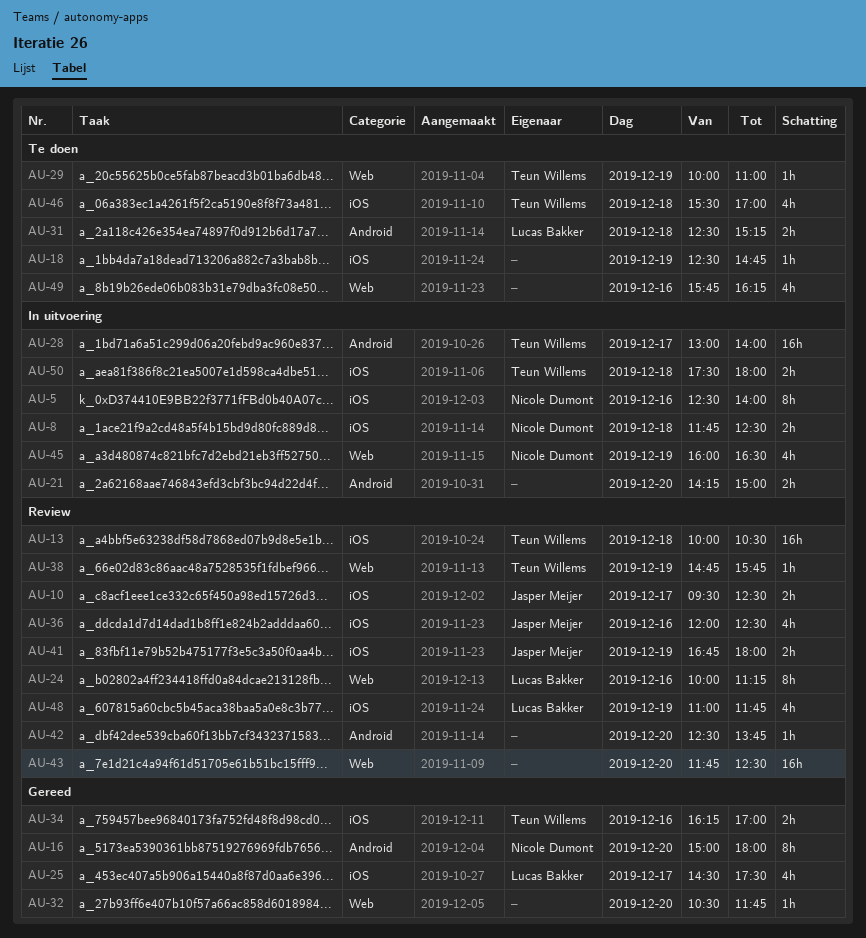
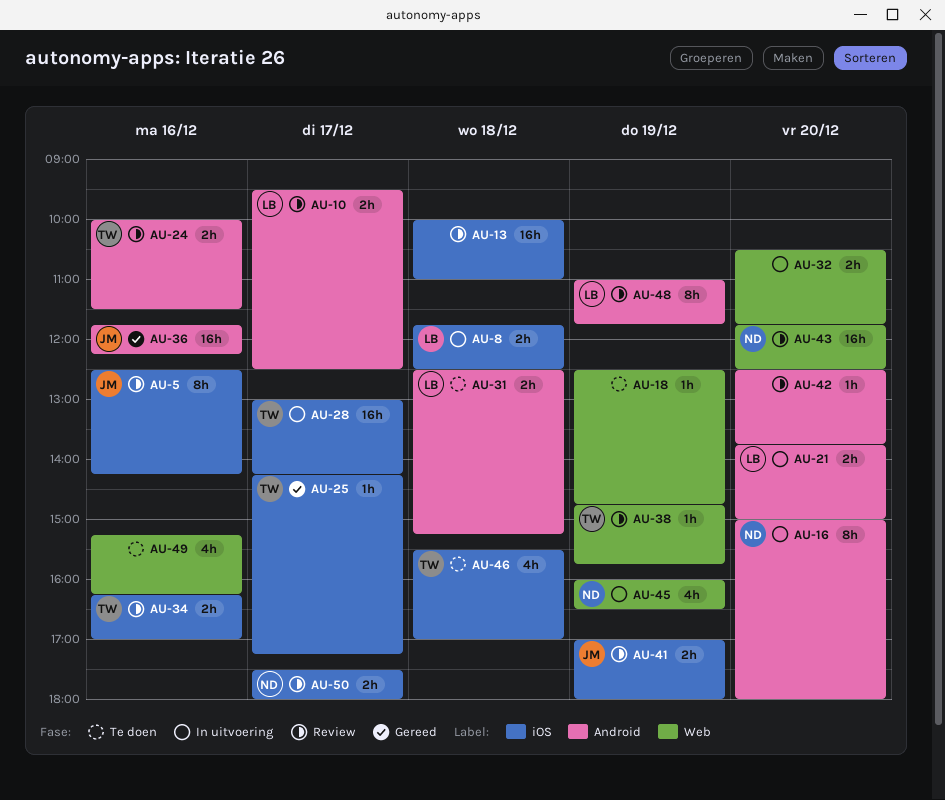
AU-5, status: In uitvoering -> Review
AU-5, owner: Nicole Dumont -> Jasper Meijer
AU-5, ends: 14:00 -> 14:15
AU-8, owner: Nicole Dumont -> Lucas Bakker
AU-10, owner: Jasper Meijer -> Lucas Bakker
AU-10, label: iOS -> Android
AU-13, owner: Teun Willems -> none
AU-13, ends: 10:30 -> 11:00
AU-16, status: Gereed -> In uitvoering
AU-18, label: iOS -> Web
AU-21, owner: none -> Lucas Bakker
AU-21, begins: 14:15 -> 13:45
AU-24, owner: Lucas Bakker -> Teun Willems
AU-24, label: Web -> Android
AU-24, estimate: 8h -> 2h
AU-24, ends: 11:15 -> 11:30
AU-25, owner: Lucas Bakker -> Teun Willems
AU-25, estimate: 4h -> 1h
AU-25, begins: 14:30 -> 14:15
AU-25, ends: 17:30 -> 17:15
AU-28, label: Android -> iOS
AU-28, ends: 14:00 -> 14:15
AU-29: present -> none
AU-32, status: Gereed -> In uitvoering
AU-32, estimate: 1h -> 2h
AU-34, status: Gereed -> Review
AU-36, status: Review -> Gereed
AU-36, label: iOS -> Android
AU-36, estimate: 4h -> 16h
AU-36, begins: 12:00 -> 11:45
AU-36, ends: 12:30 -> 12:15
AU-41, begins: 16:45 -> 17:00
AU-43, owner: none -> Nicole Dumont
AU-48, label: iOS -> Android
AU-48, estimate: 4h -> 8h
AU-49, begins: 15:45 -> 15:15
AU-50, status: In uitvoering -> Review
AU-50, owner: Teun Willems -> Nicole Dumont
AU-50, day: Dec 18 -> Dec 17

